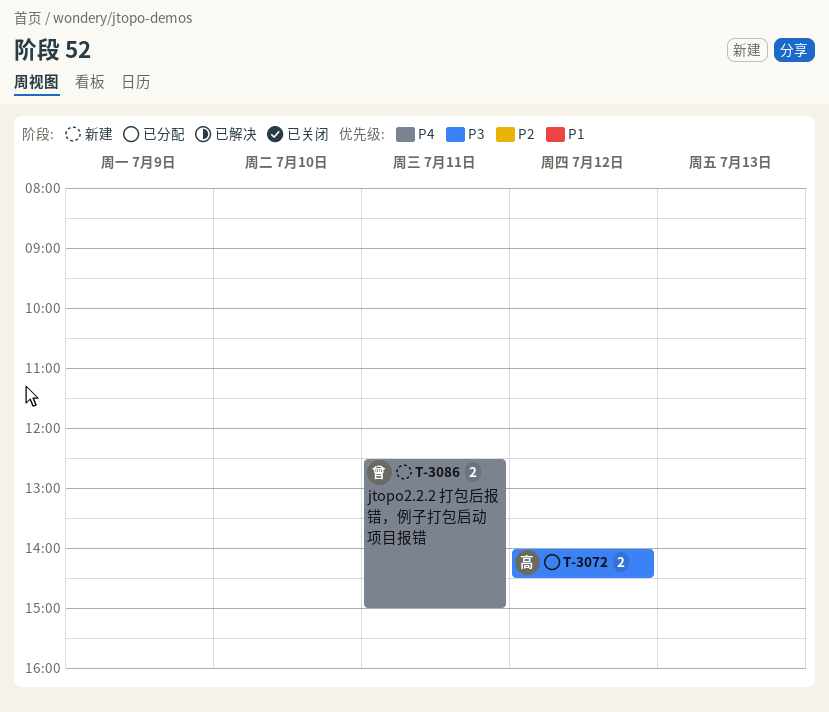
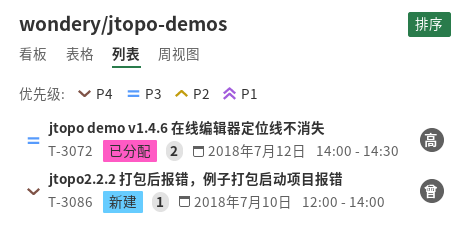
T-3086, estimate: 2 -> 1
T-3086, day: Jul 11 -> Jul 10
T-3086, begins: 12:30 -> 12:00
T-3086, ends: 15:00 -> 14:00

